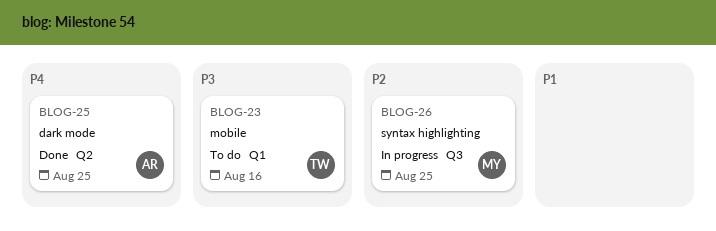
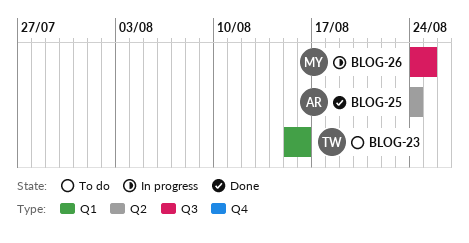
BLOG-25, due: Aug 25 -> Aug 24

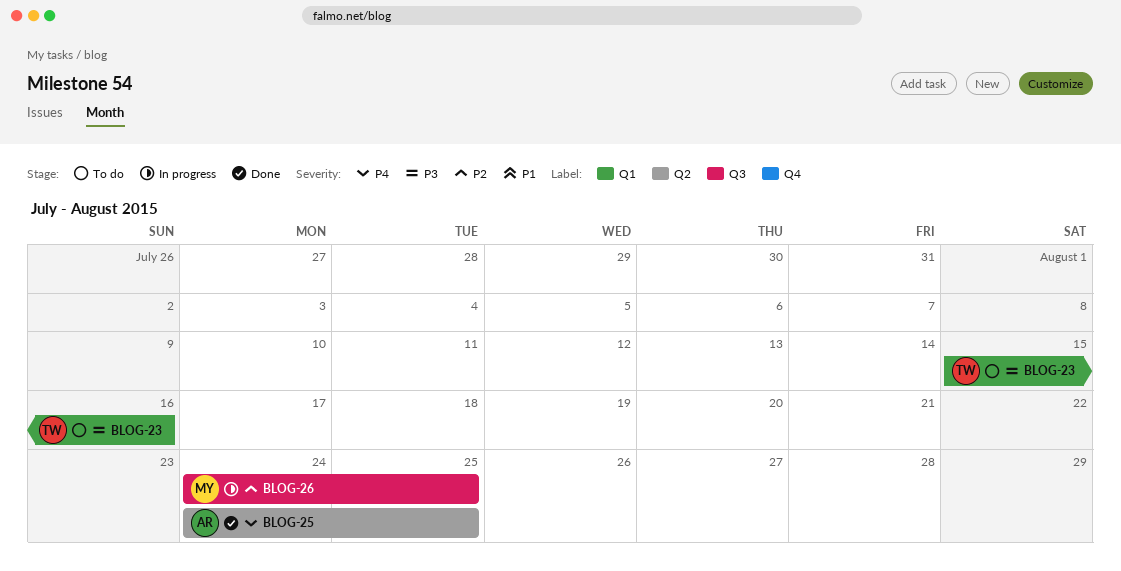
BLOG-25, due: Aug 24 -> Aug 25

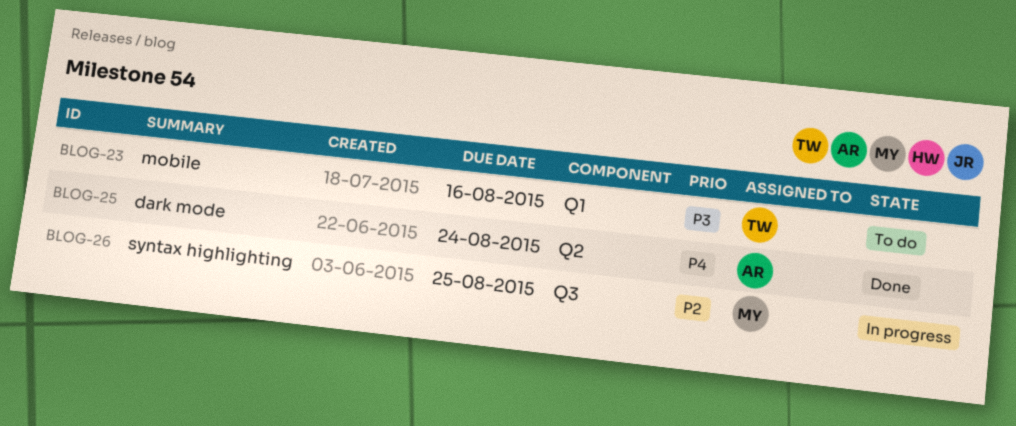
BLOG-25, due: Aug 25 -> Aug 24

